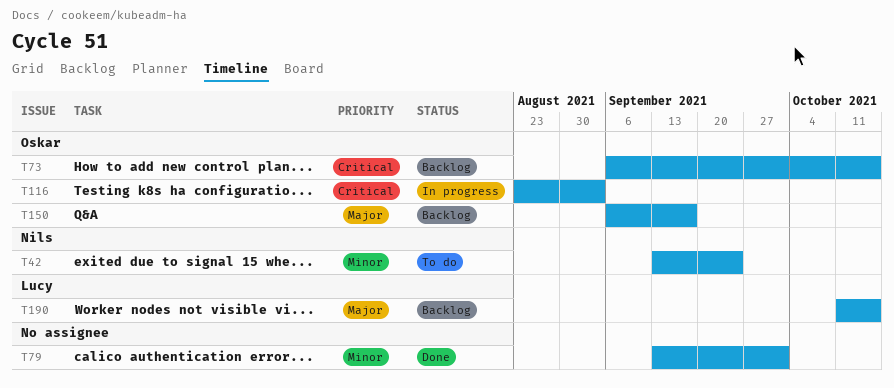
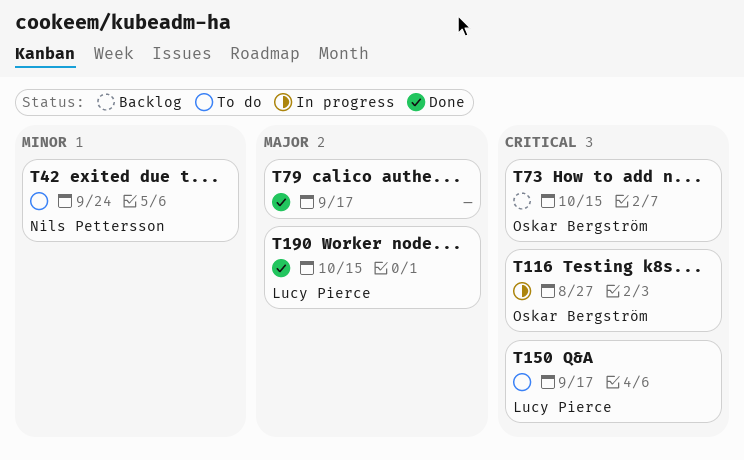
T79, priority: Minor -> Major
T79, due: Oct 1 -> Sep 17
T116, due: Sep 3 -> Aug 27
T150, status: Backlog -> To do
T150, owner: Oskar Bergström -> Lucy Pierce
T150, priority: Major -> Critical
T190, status: Backlog -> Done

